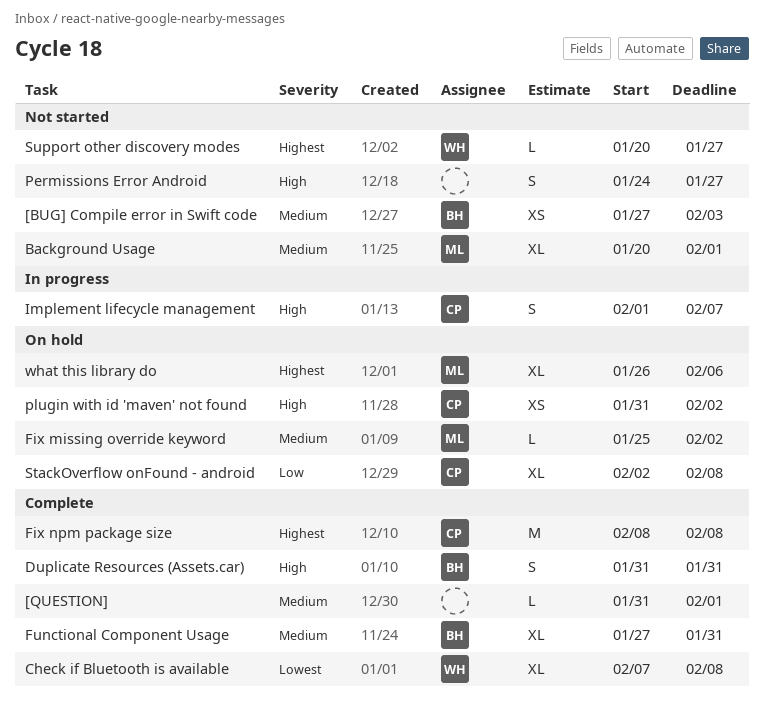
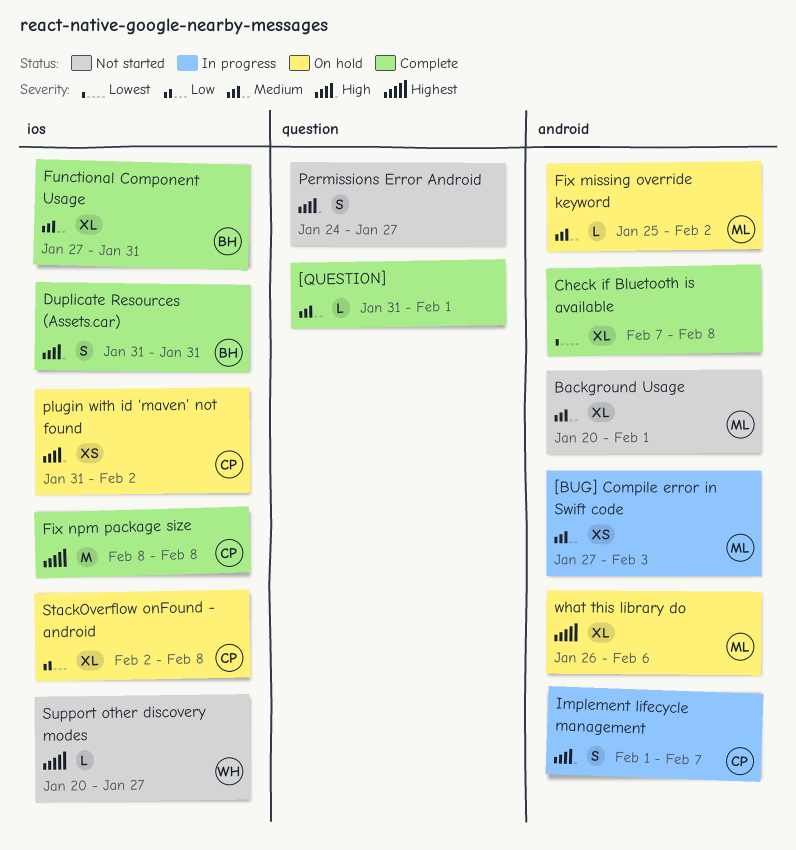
[BUG] Compile error in Swift code, status: Not started -> In progress
[BUG] Compile error in Swift code, owner: BH -> ML
Check if Bluetooth is available, owner: WH -> none

